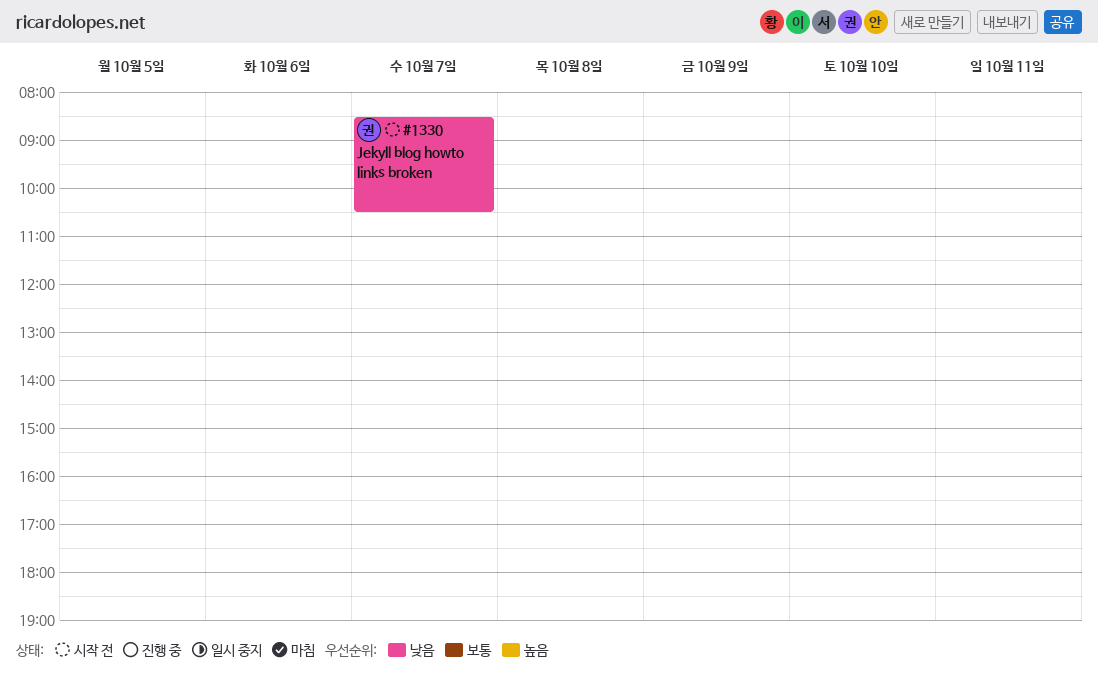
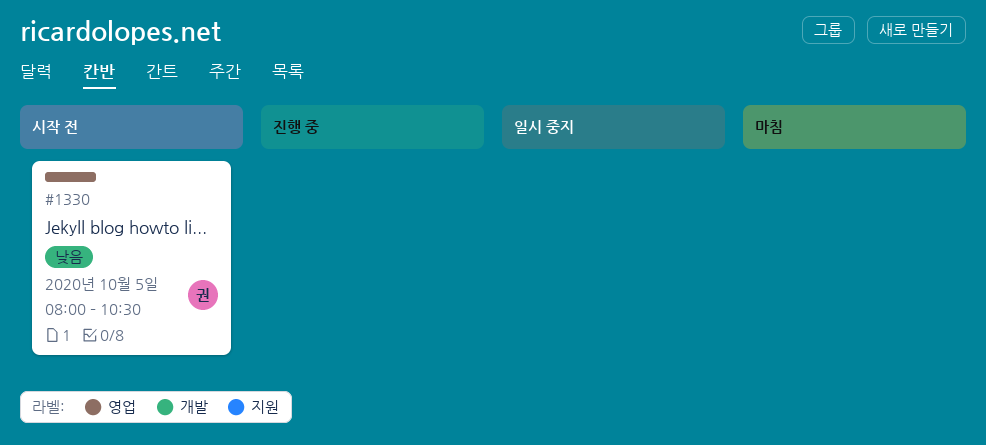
#1330, day: Oct 7 -> Oct 5
#1330, begins: 08:30 -> 08:00

